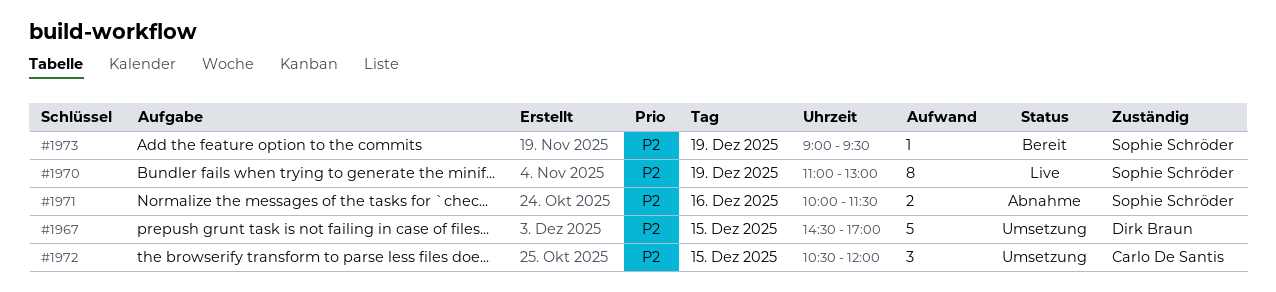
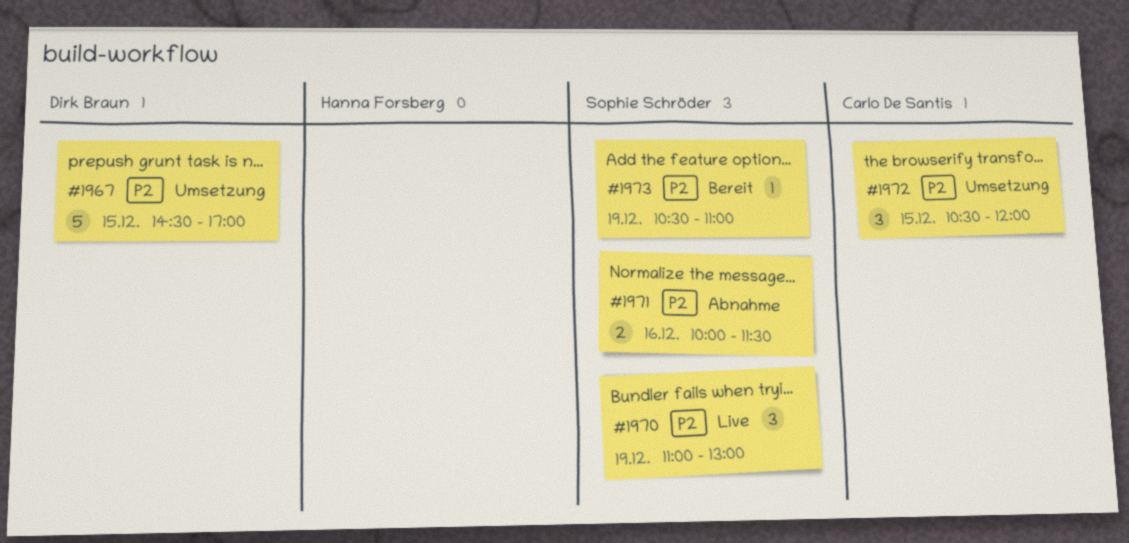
#1970, estimate: 8 -> 3
#1973, begins: 09:00 -> 10:30
#1973, ends: 09:30 -> 11:00

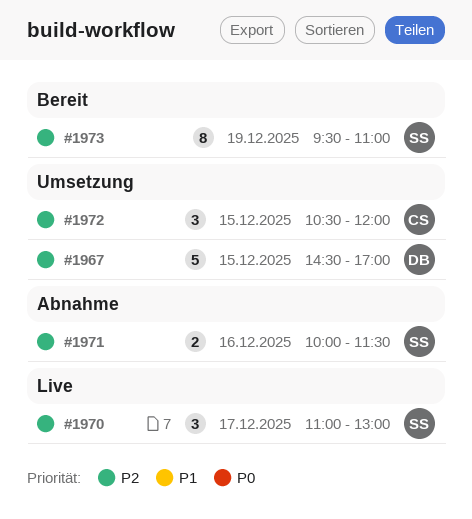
#1970, day: Dec 19 -> Dec 17
#1973, estimate: 1 -> 8
#1973, begins: 10:30 -> 09:30

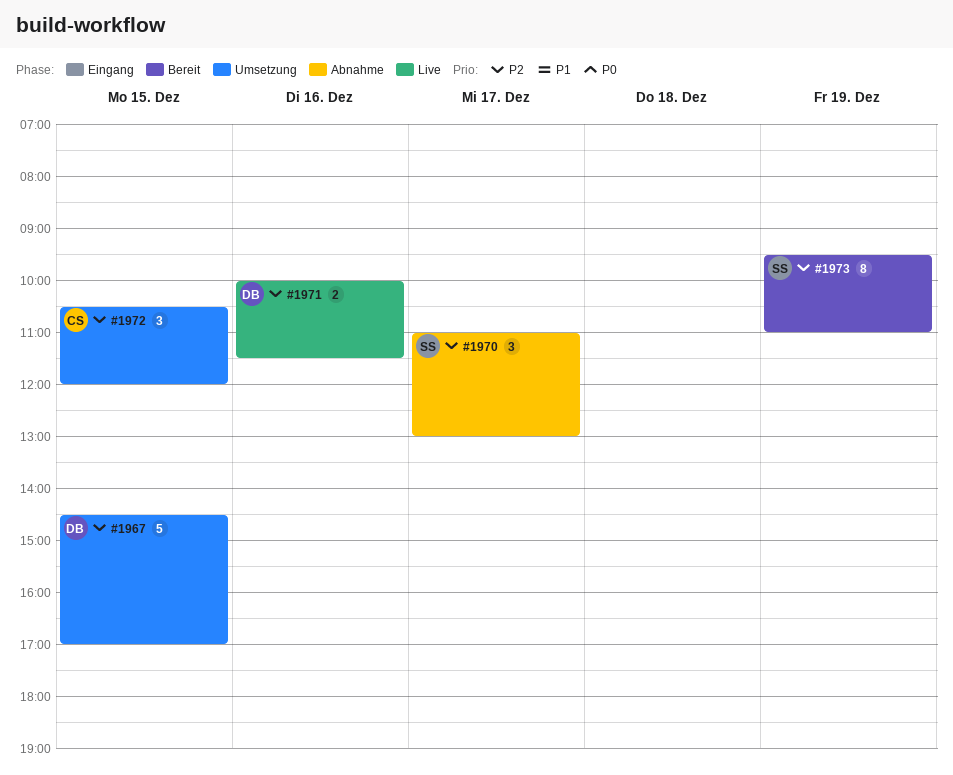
#1970, status: Live -> Abnahme
#1971, status: Abnahme -> Live
#1971, owner: SS -> DB

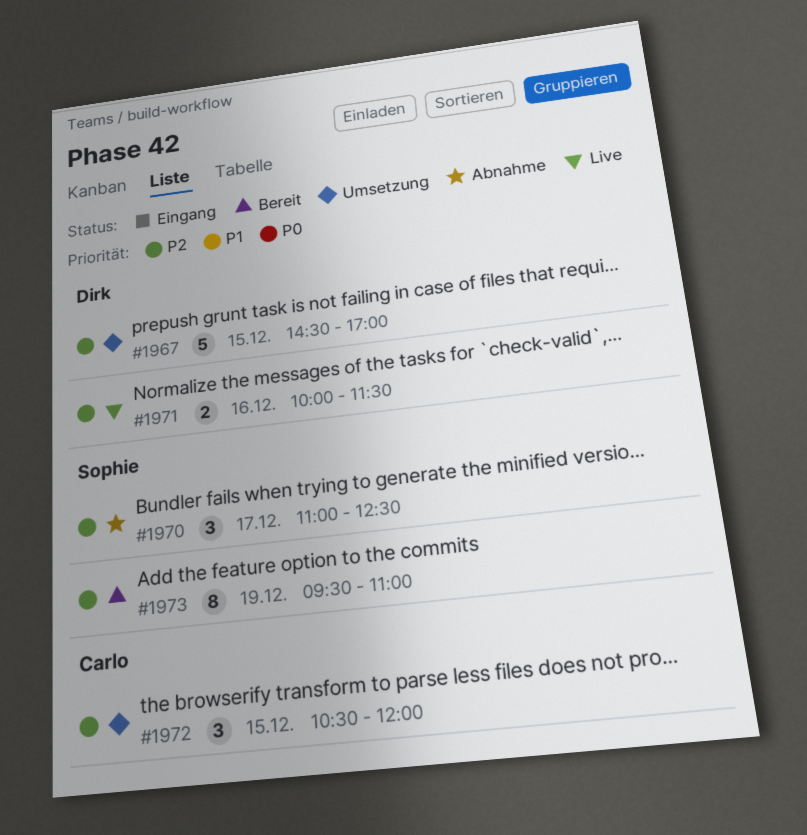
#1970, ends: 13:00 -> 12:30

